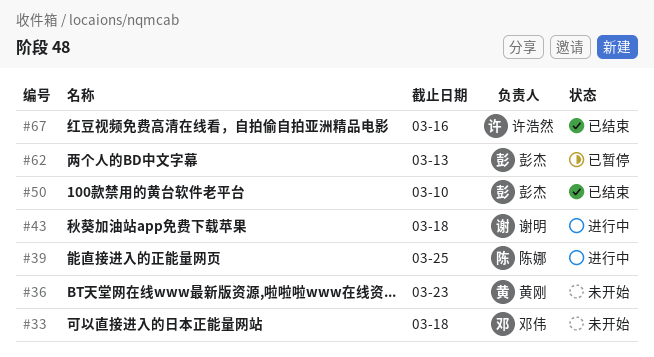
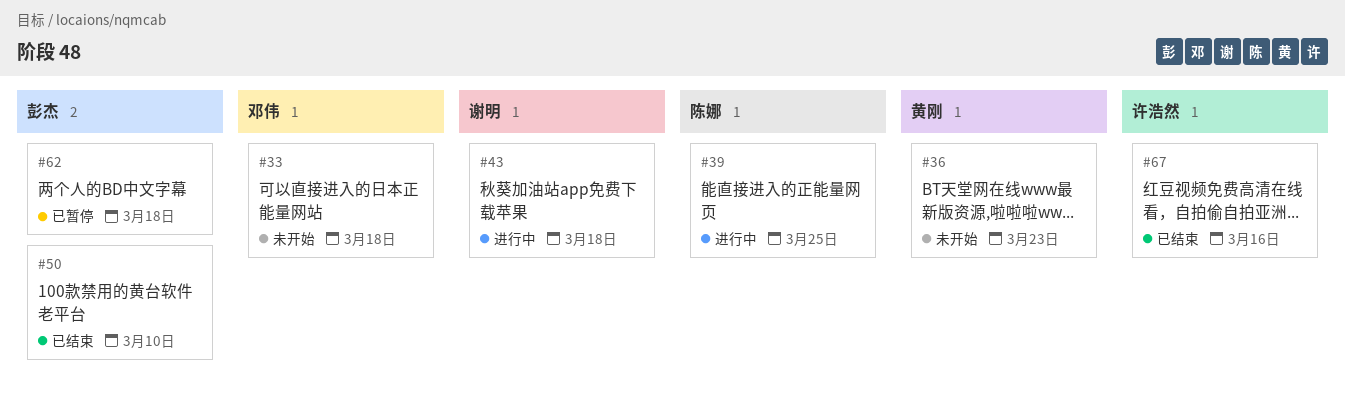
#62, due: Mar 13 -> Mar 18

